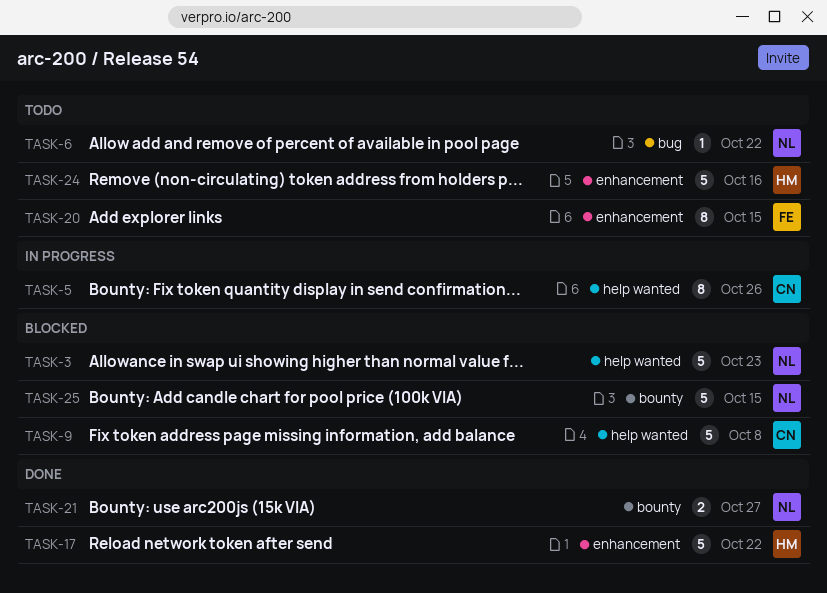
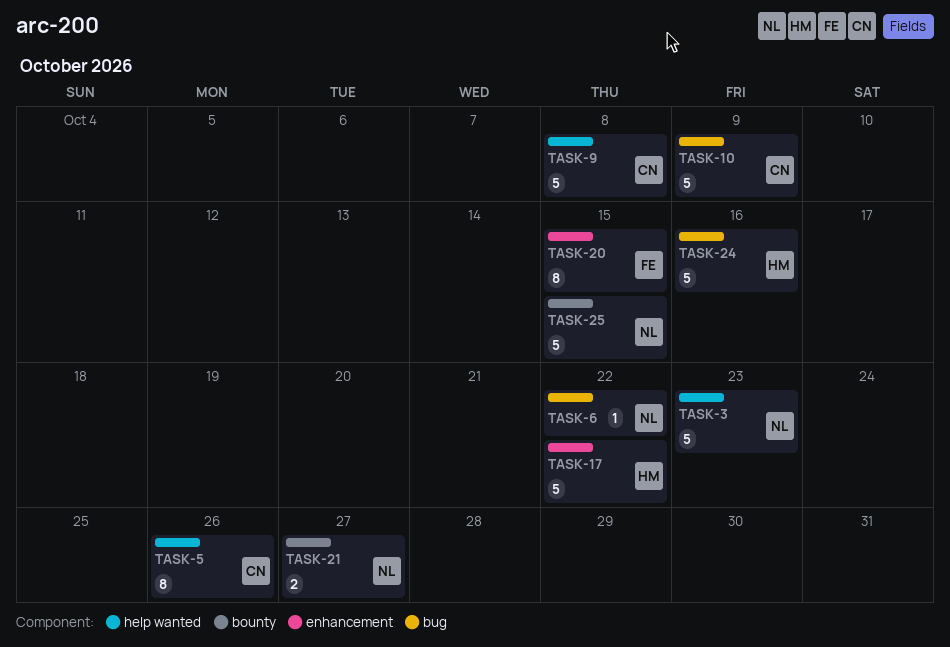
TASK-10: none -> present
TASK-24, label: enhancement -> bug

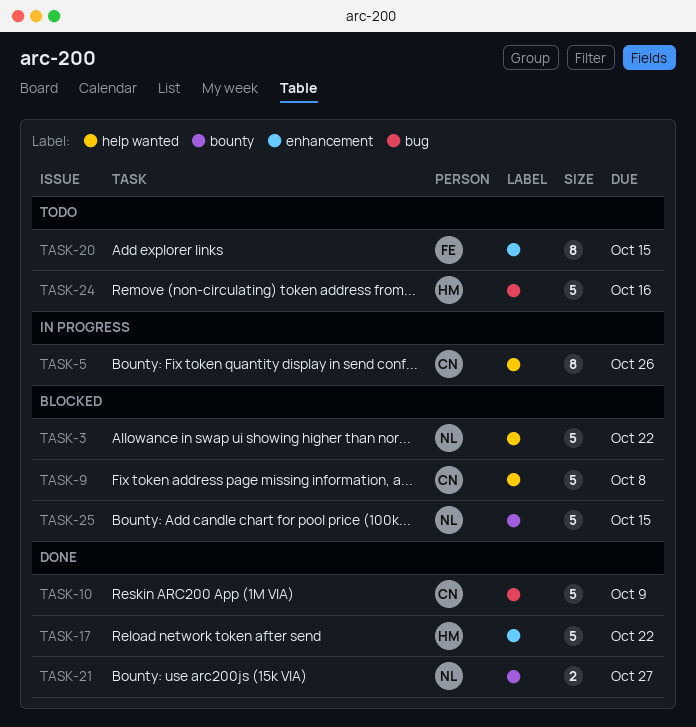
TASK-3, due: Oct 23 -> Oct 22
TASK-6: present -> none

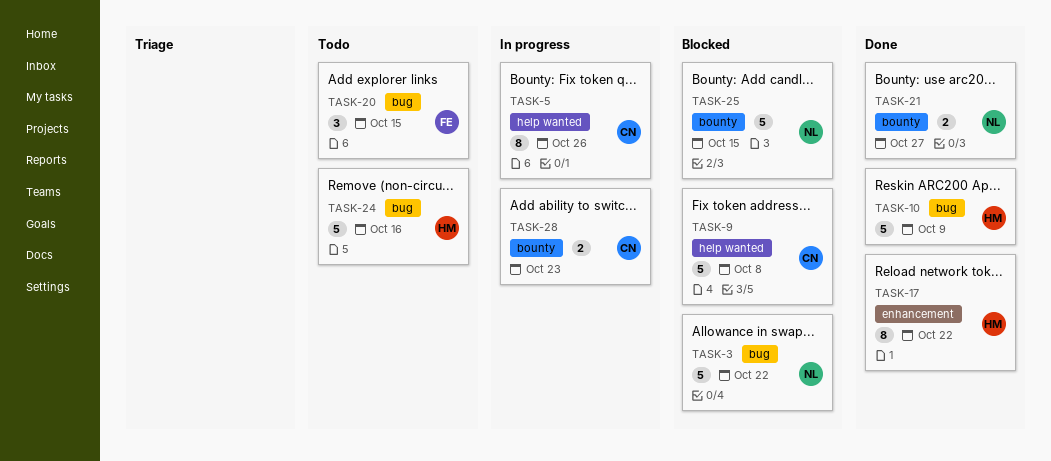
TASK-3, label: help wanted -> bug
TASK-10, owner: CN -> HM
TASK-17, estimate: 5 -> 8
TASK-20, label: enhancement -> bug
TASK-20, estimate: 8 -> 3
TASK-28: none -> present

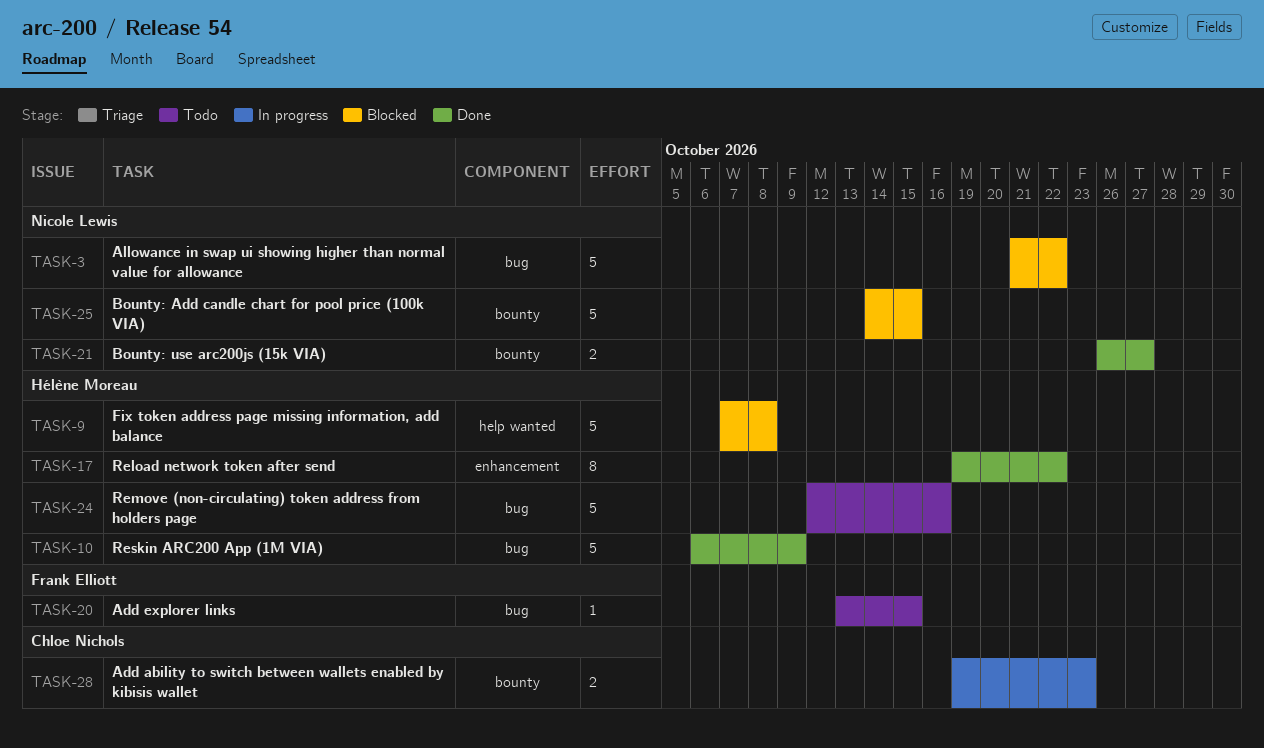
TASK-5: present -> none
TASK-9, owner: Chloe Nichols -> Hélène Moreau
TASK-20, estimate: 3 -> 1

